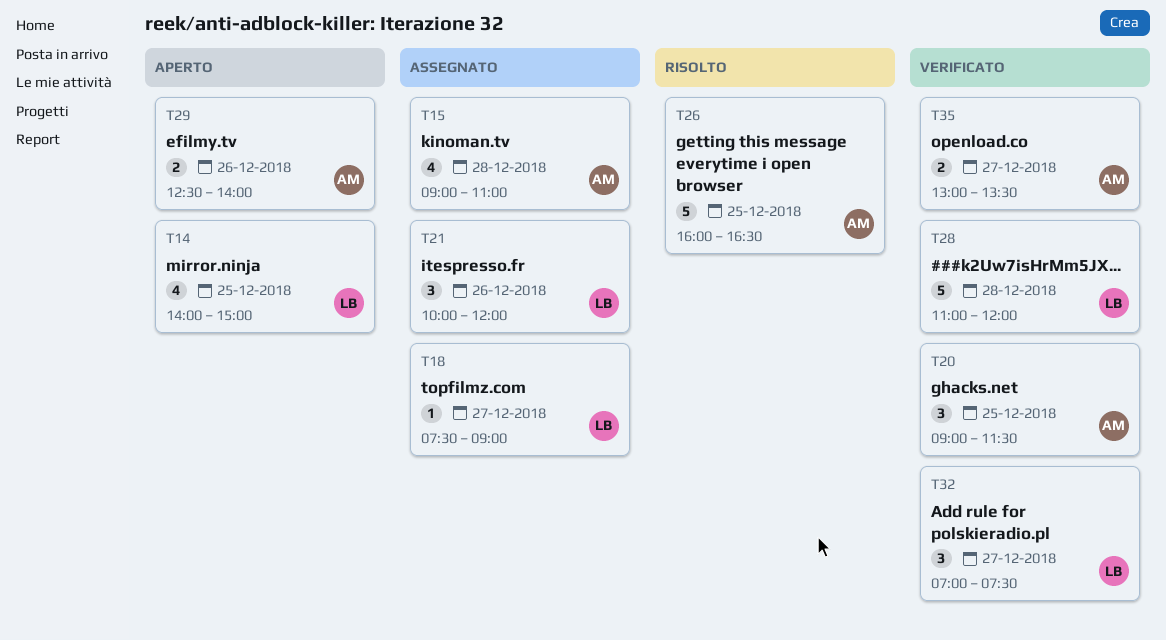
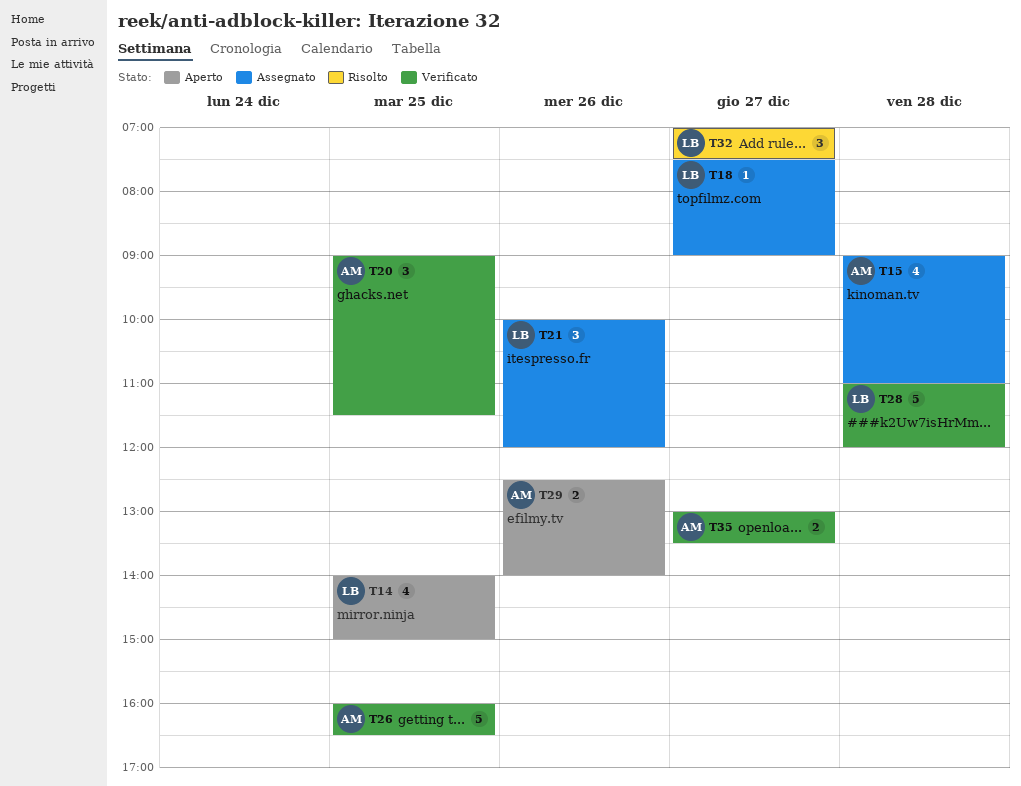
T26, status: Risolto -> Verificato
T32, status: Verificato -> Risolto

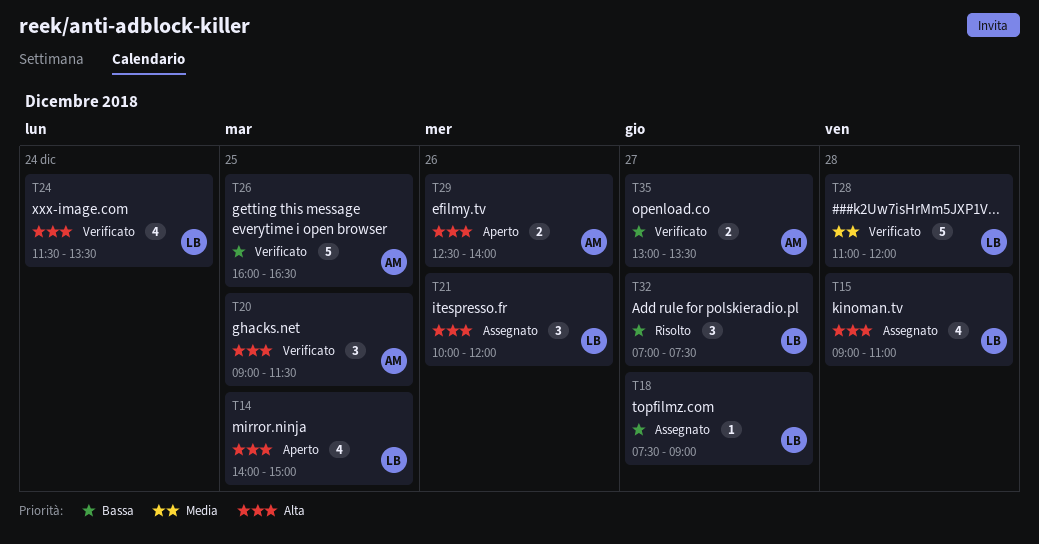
T15, owner: AM -> LB
T24: none -> present

